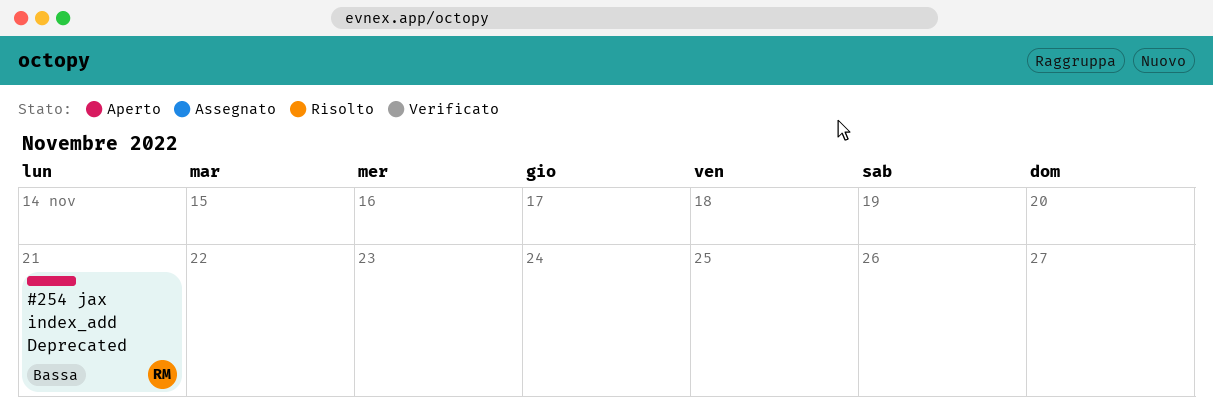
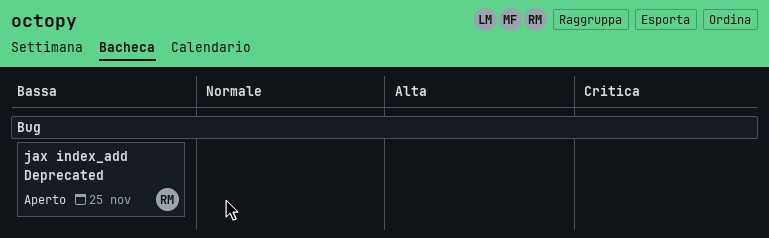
jax index_add Deprecated, due: Nov 21 -> Nov 25

